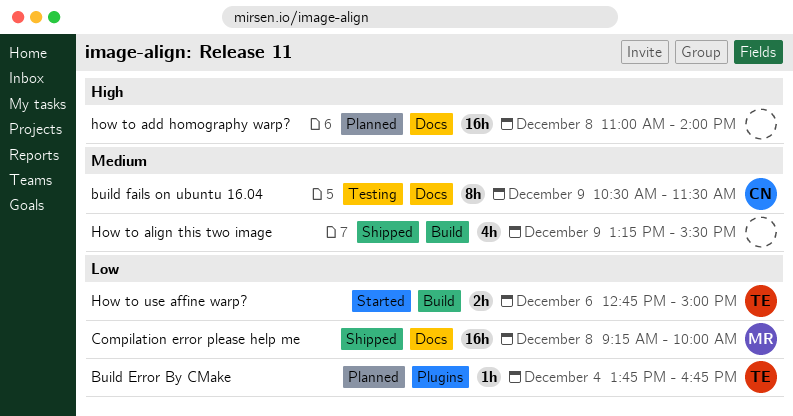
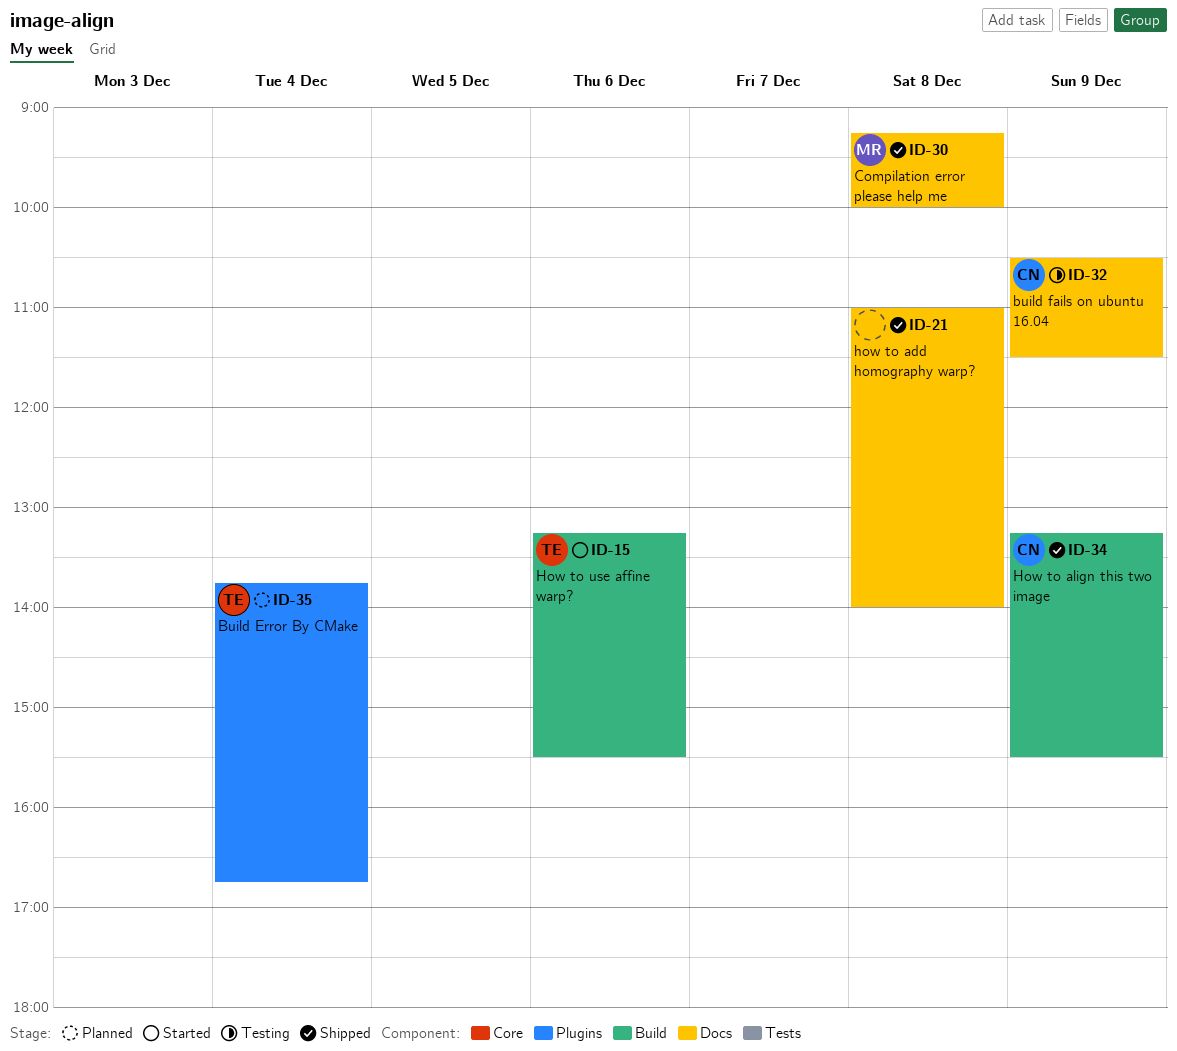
how to add homography warp?, status: Planned -> Shipped
How to align this two image, owner: none -> CN
How to use affine warp?, begins: 12:45 -> 13:15
How to use affine warp?, ends: 15:00 -> 15:30

